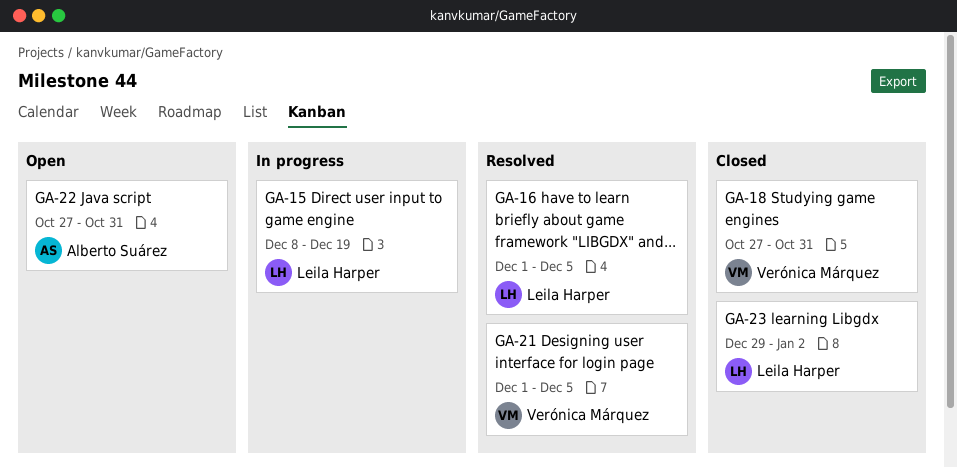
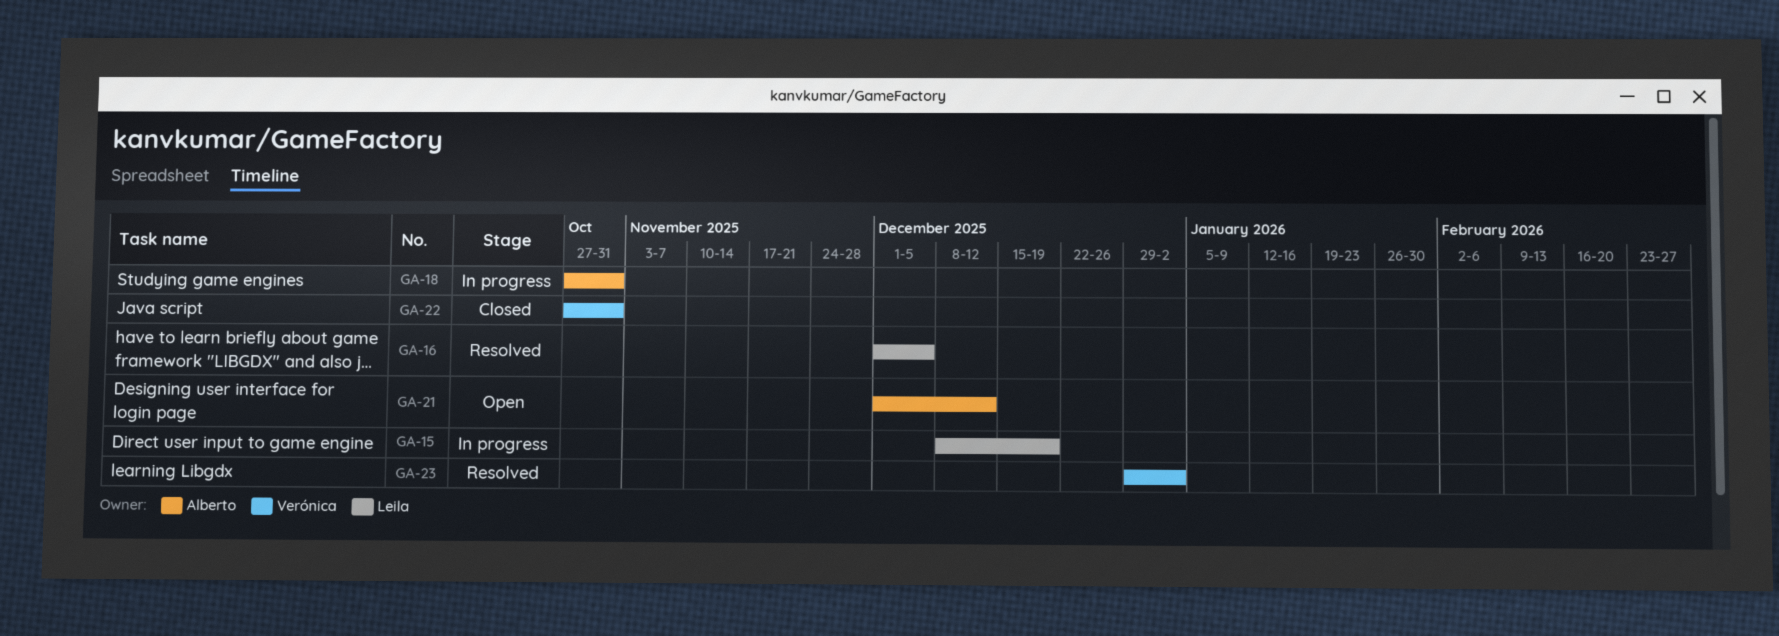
GA-18, status: Closed -> In progress
GA-18, owner: Verónica Márquez -> Alberto Suárez
GA-21, status: Resolved -> Open
GA-21, owner: Verónica Márquez -> Alberto Suárez
GA-21, due: Dec 5 -> Dec 12
GA-22, status: Open -> Closed
GA-22, owner: Alberto Suárez -> Verónica Márquez
GA-23, status: Closed -> Resolved
GA-23, owner: Leila Harper -> Verónica Márquez

